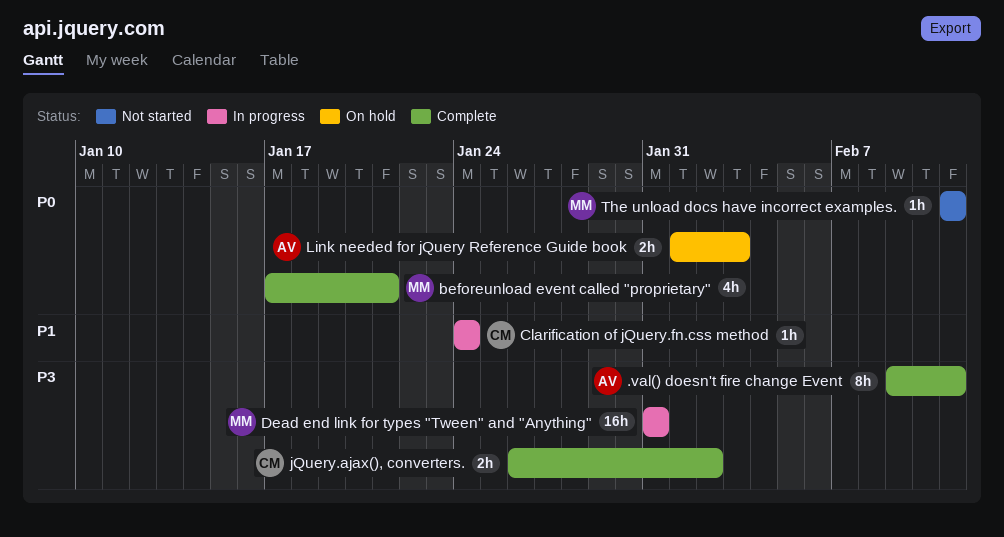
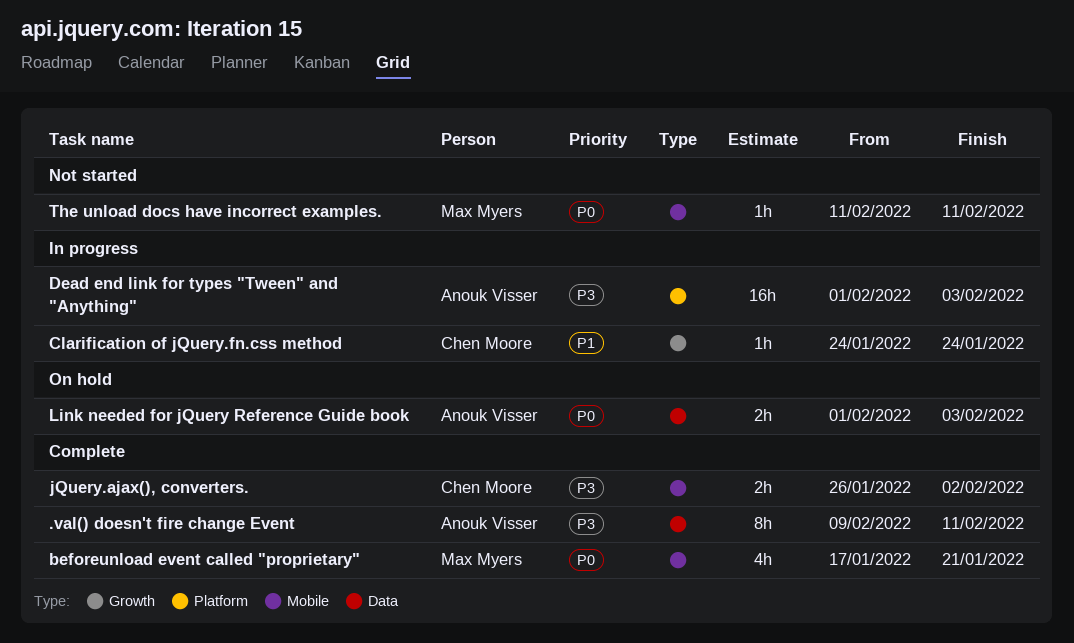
Dead end link for types "Tween" and "Anything", owner: Max Myers -> Anouk Visser
Dead end link for types "Tween" and "Anything", start: Jan 31 -> Feb 1
Dead end link for types "Tween" and "Anything", due: Jan 31 -> Feb 3

